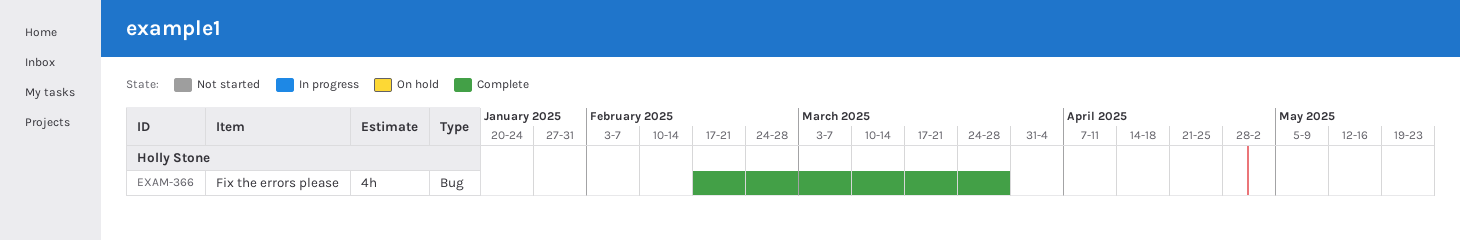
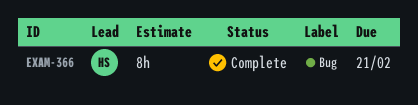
EXAM-366, estimate: 4h -> 8h
EXAM-366, due: Mar 28 -> Feb 21

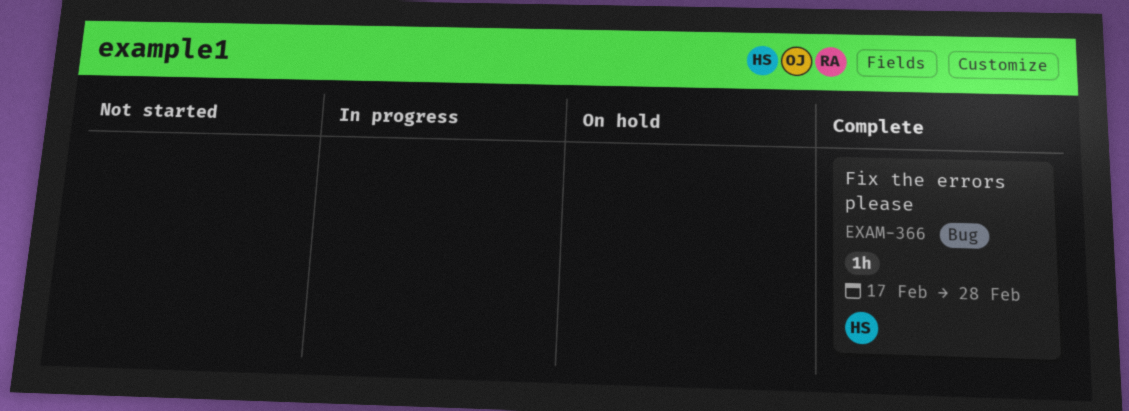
EXAM-366, estimate: 8h -> 1h
EXAM-366, due: Feb 21 -> Feb 28

